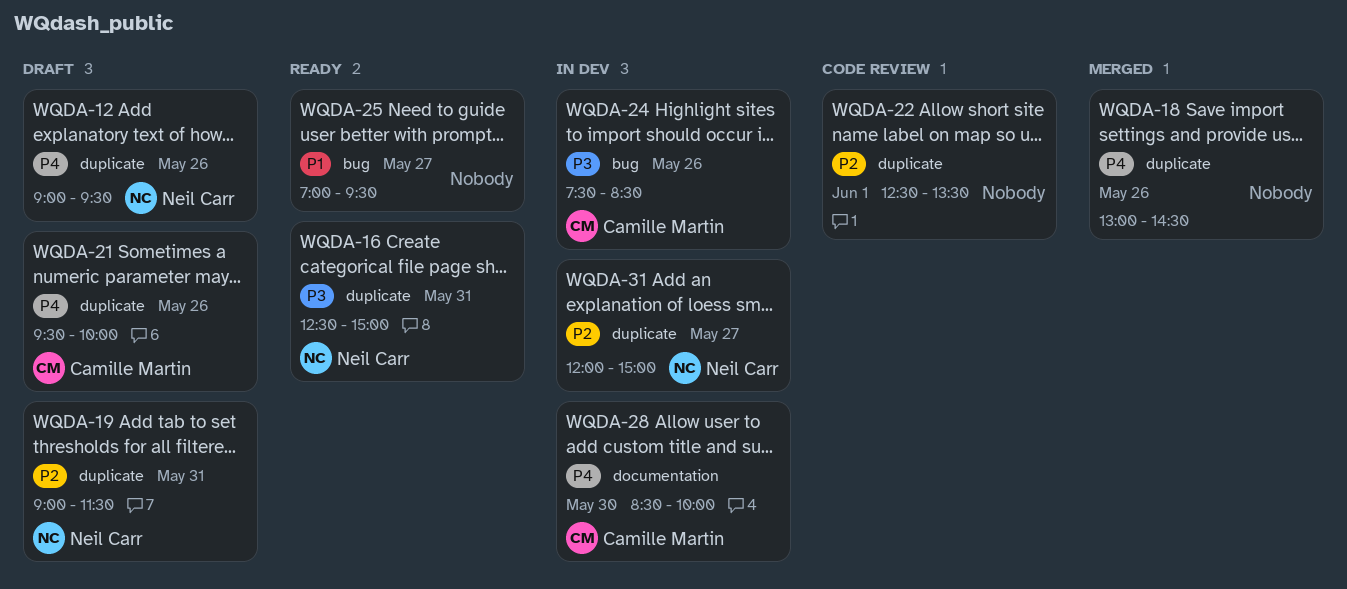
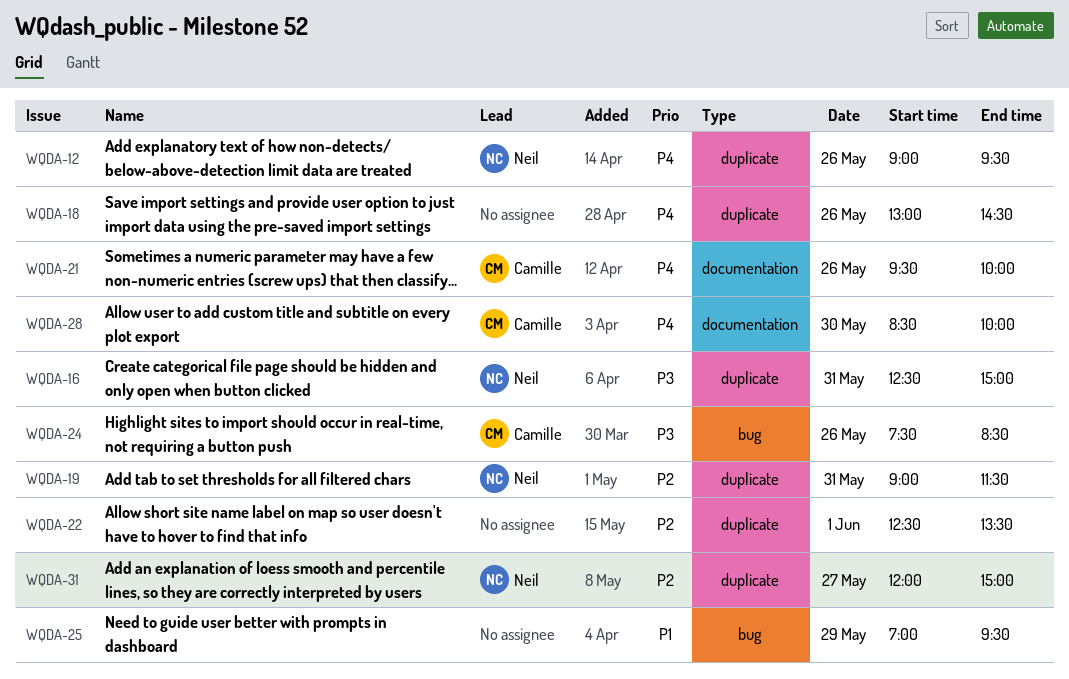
WQDA-21, label: duplicate -> documentation
WQDA-25, day: May 27 -> May 29

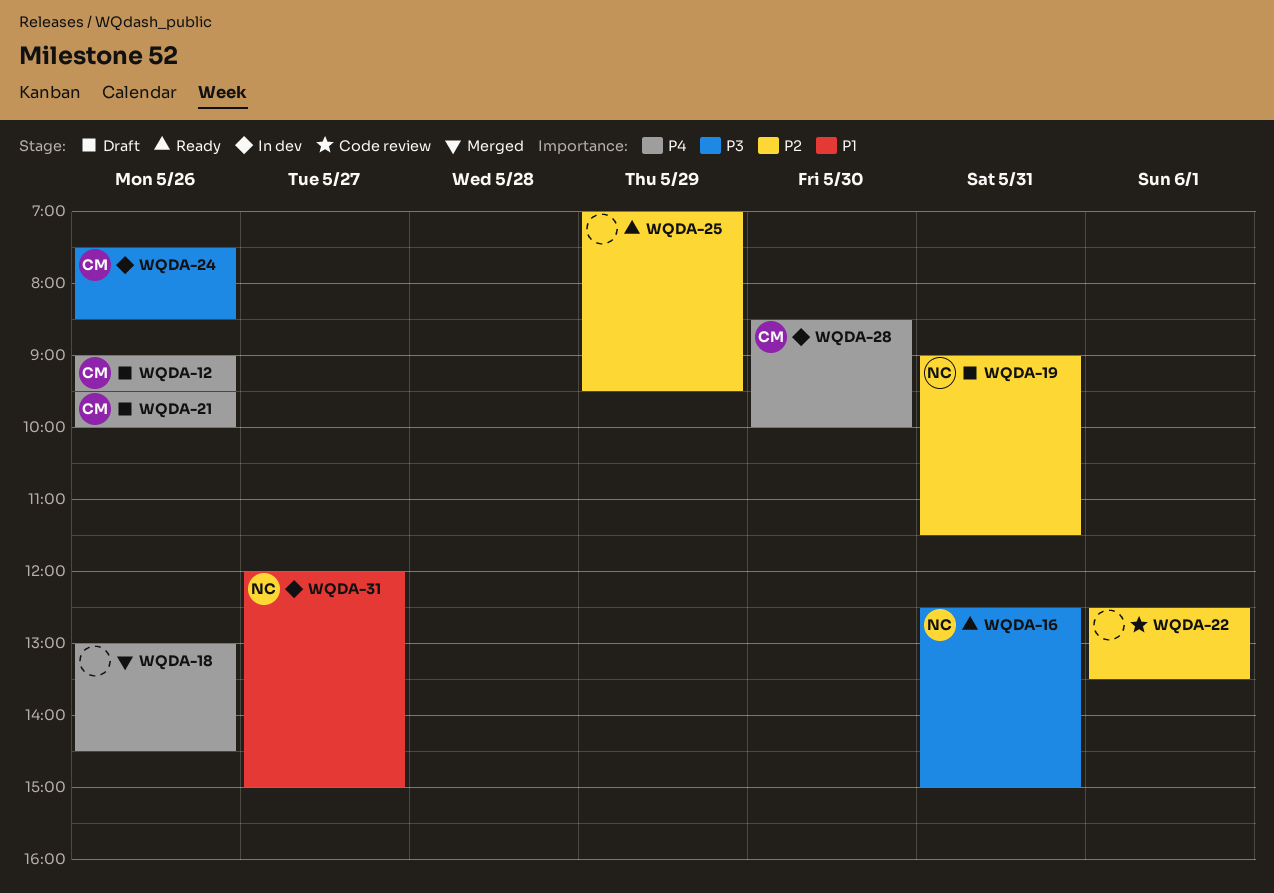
WQDA-12, owner: Neil -> Camille
WQDA-25, priority: P1 -> P2
WQDA-31, priority: P2 -> P1

